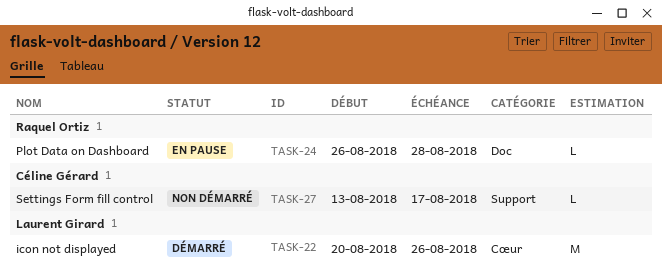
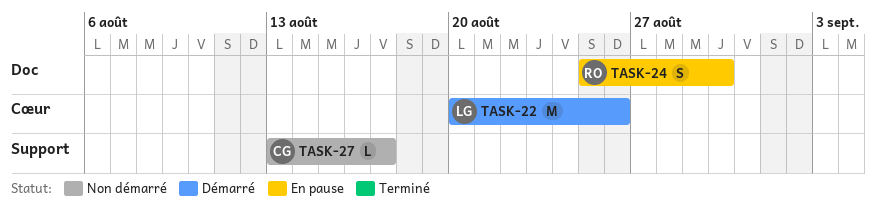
TASK-24, estimate: L -> S
TASK-24, start: Aug 26 -> Aug 25
TASK-24, due: Aug 28 -> Aug 30

